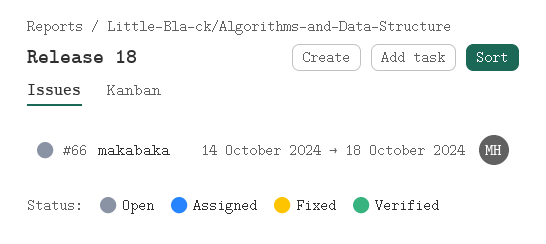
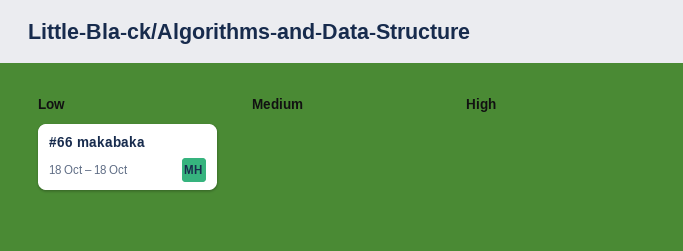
#66, start: Oct 14 -> Oct 18

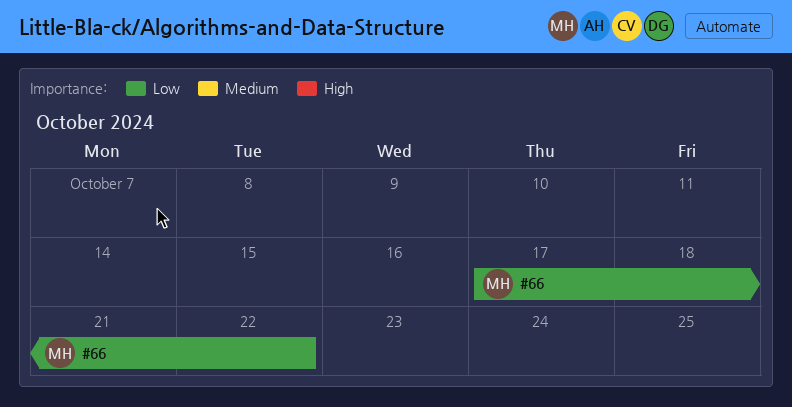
#66, start: Oct 18 -> Oct 17
#66, due: Oct 18 -> Oct 22

